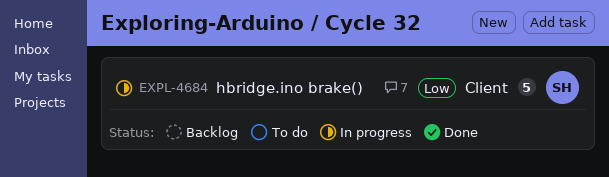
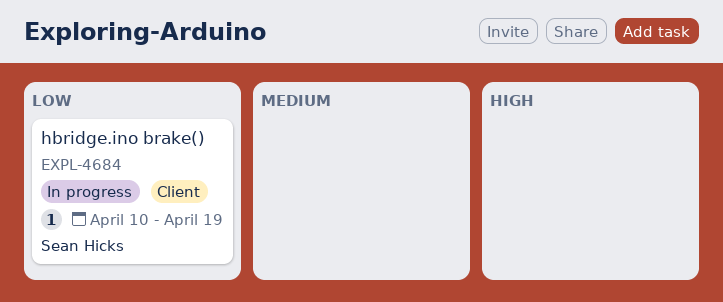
EXPL-4684, estimate: 5 -> 1

